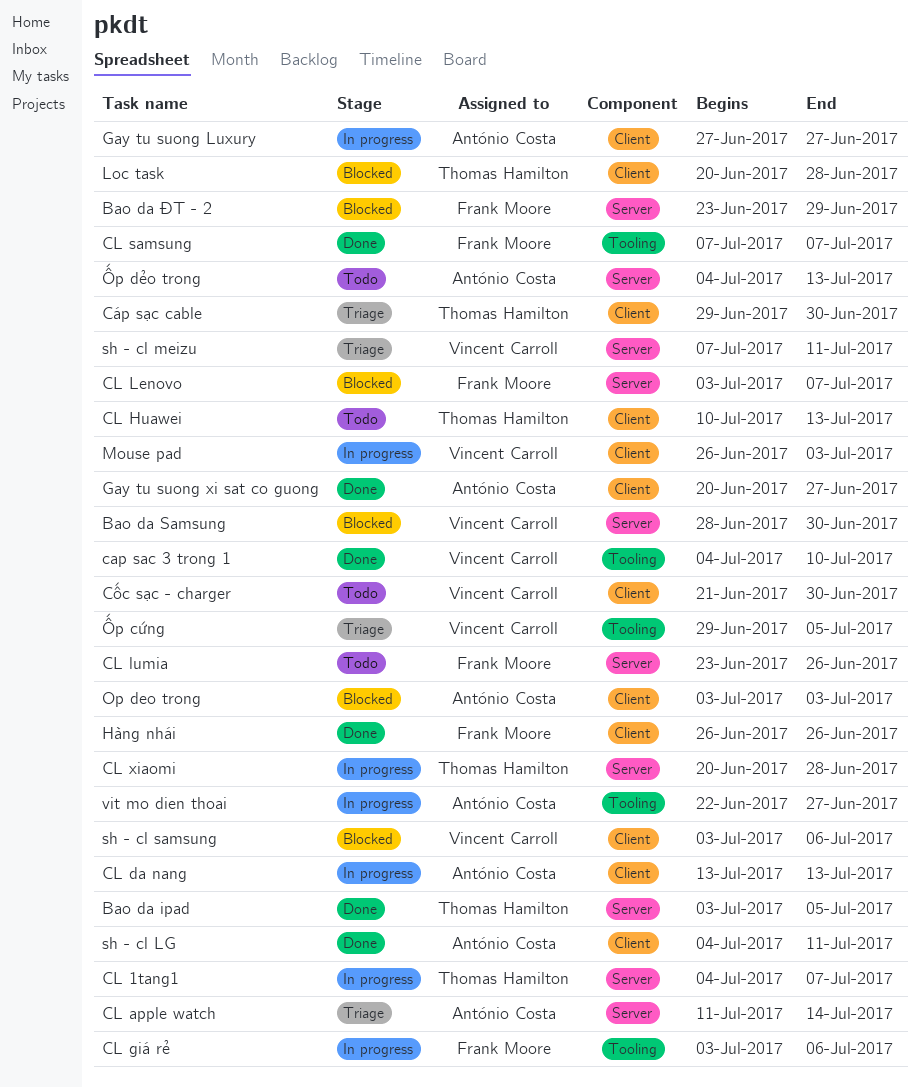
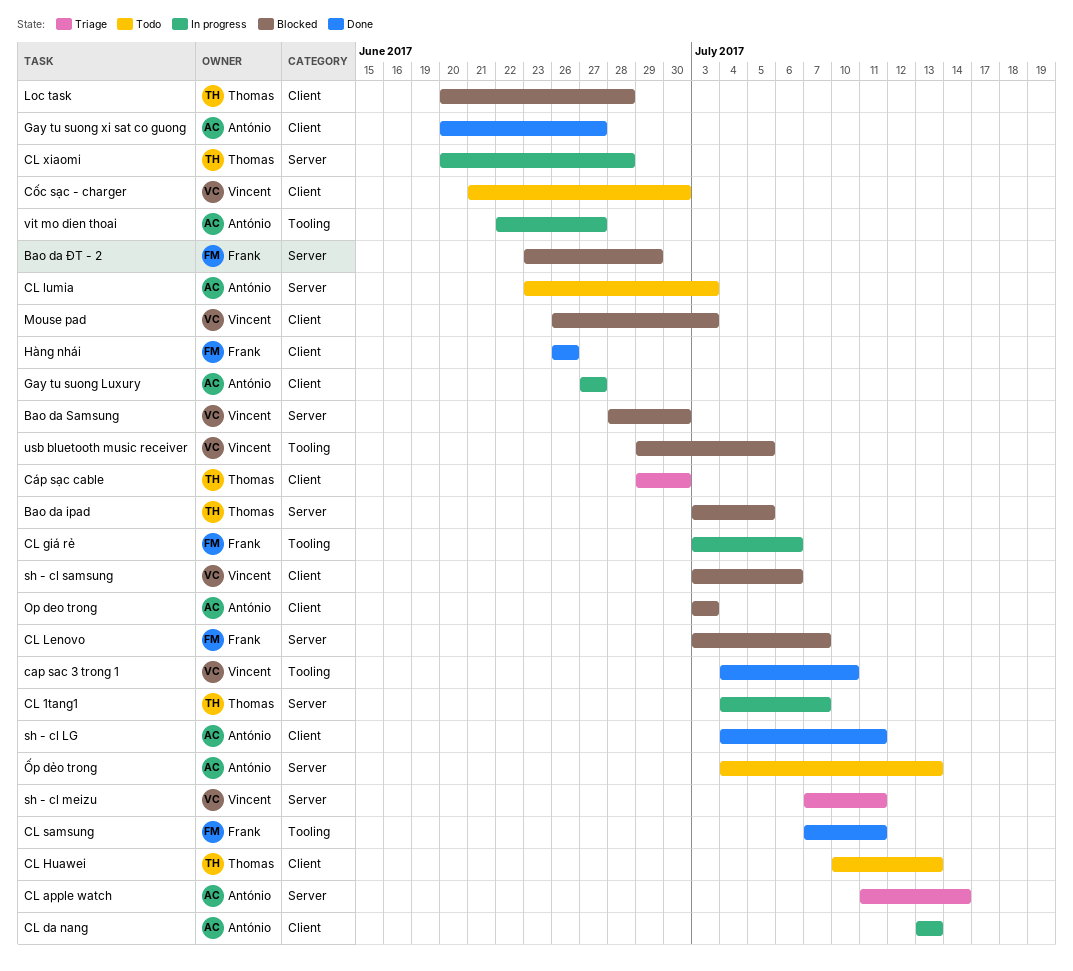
Bao da ipad, status: Done -> Blocked
CL lumia, owner: Frank Moore -> António Costa
CL lumia, due: Jun 26 -> Jul 3
CL samsung, due: Jul 7 -> Jul 11
Mouse pad, status: In progress -> Blocked
usb bluetooth music receiver: none -> present
Ốp cứng: present -> none

